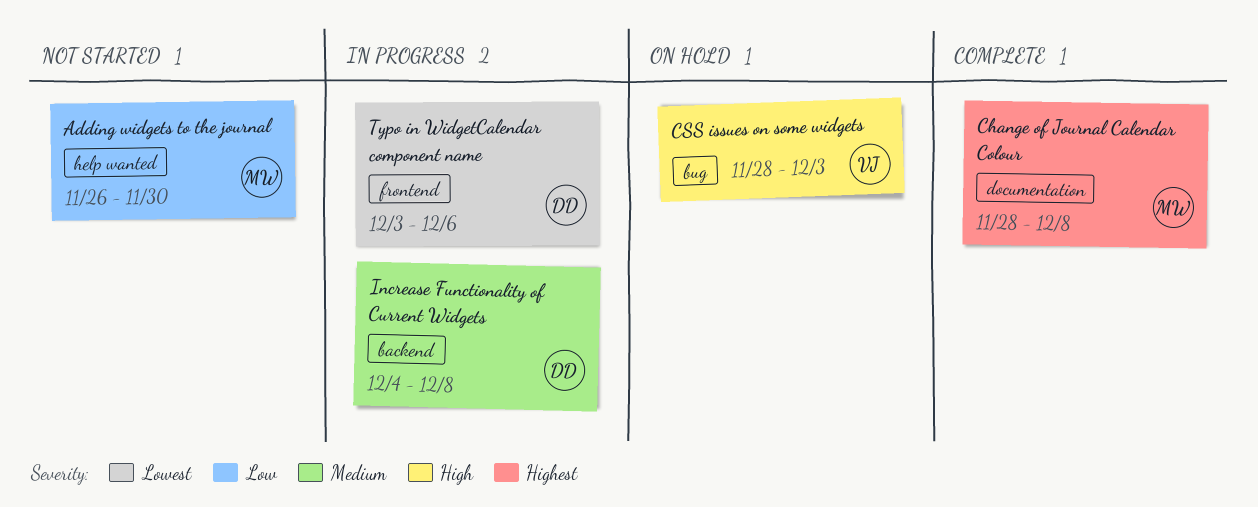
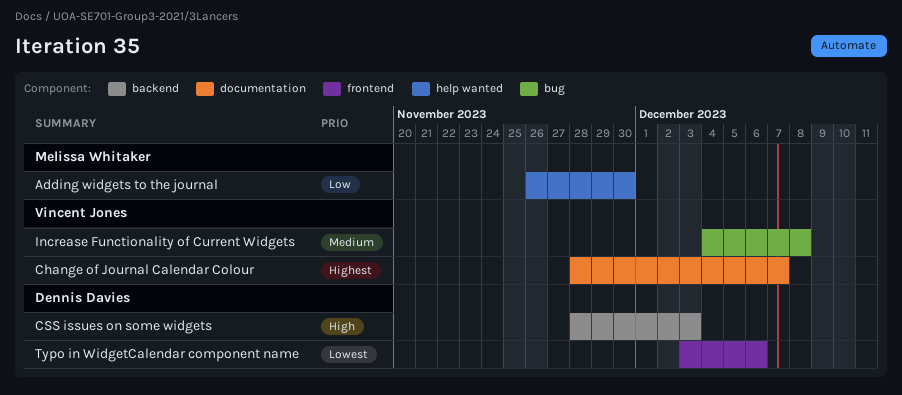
Change of Journal Calendar Colour, owner: Melissa Whitaker -> Vincent Jones
Change of Journal Calendar Colour, due: Dec 8 -> Dec 7
CSS issues on some widgets, owner: Vincent Jones -> Dennis Davies
CSS issues on some widgets, label: bug -> backend
Increase Functionality of Current Widgets, owner: Dennis Davies -> Vincent Jones
Increase Functionality of Current Widgets, label: backend -> bug

